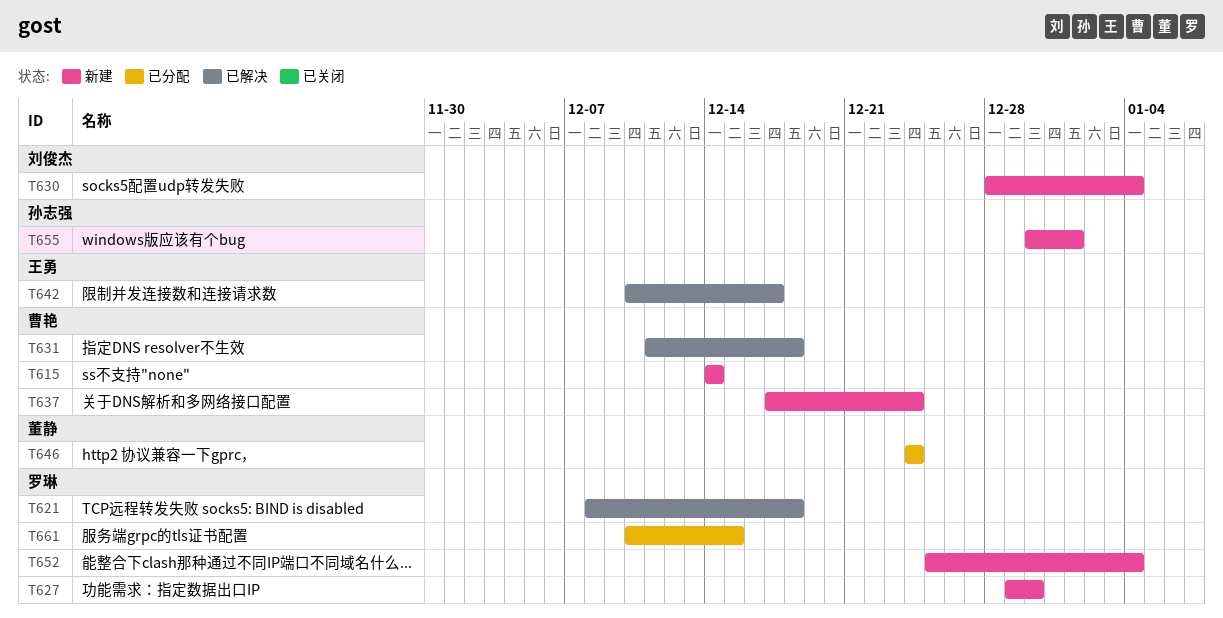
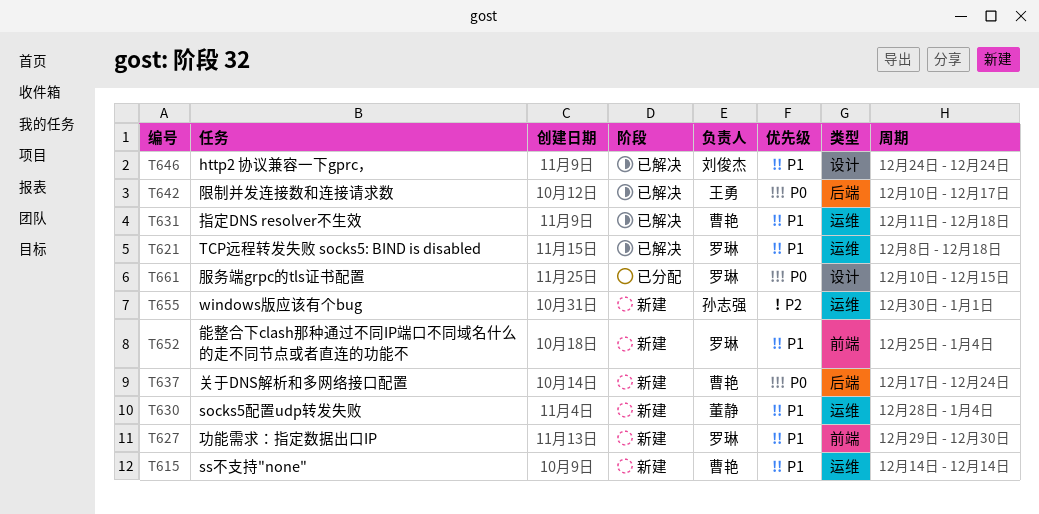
T630, owner: 刘俊杰 -> 董静
T646, status: 已分配 -> 已解决
T646, owner: 董静 -> 刘俊杰

